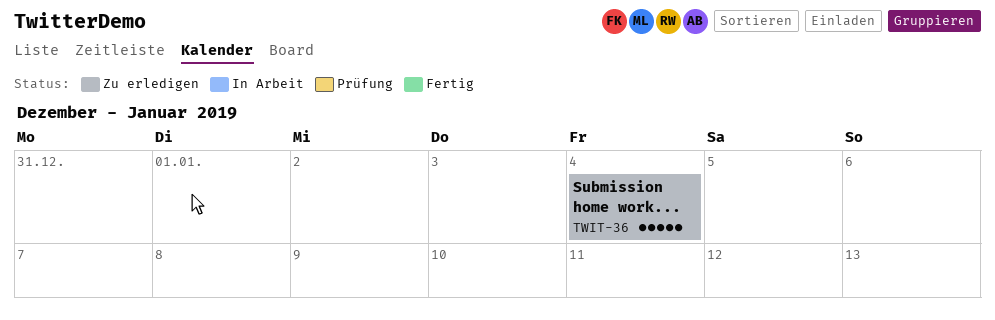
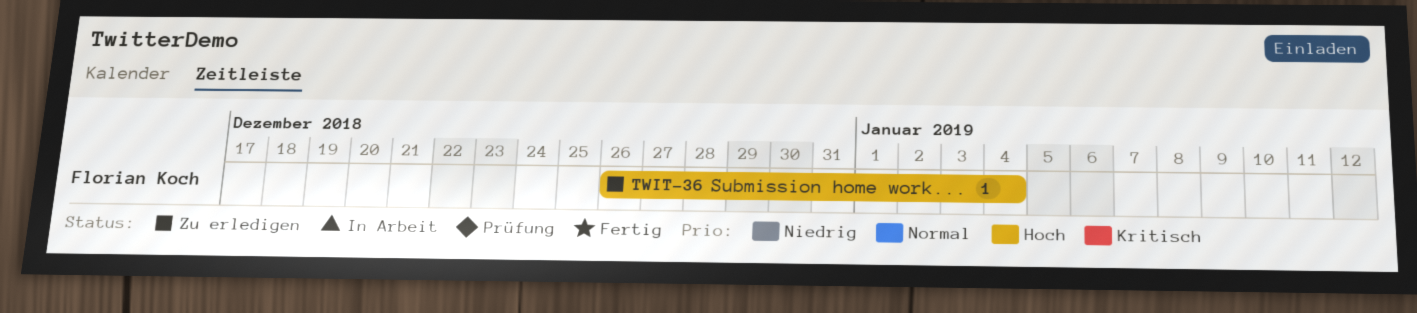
TWIT-36, estimate: 5 -> 1

